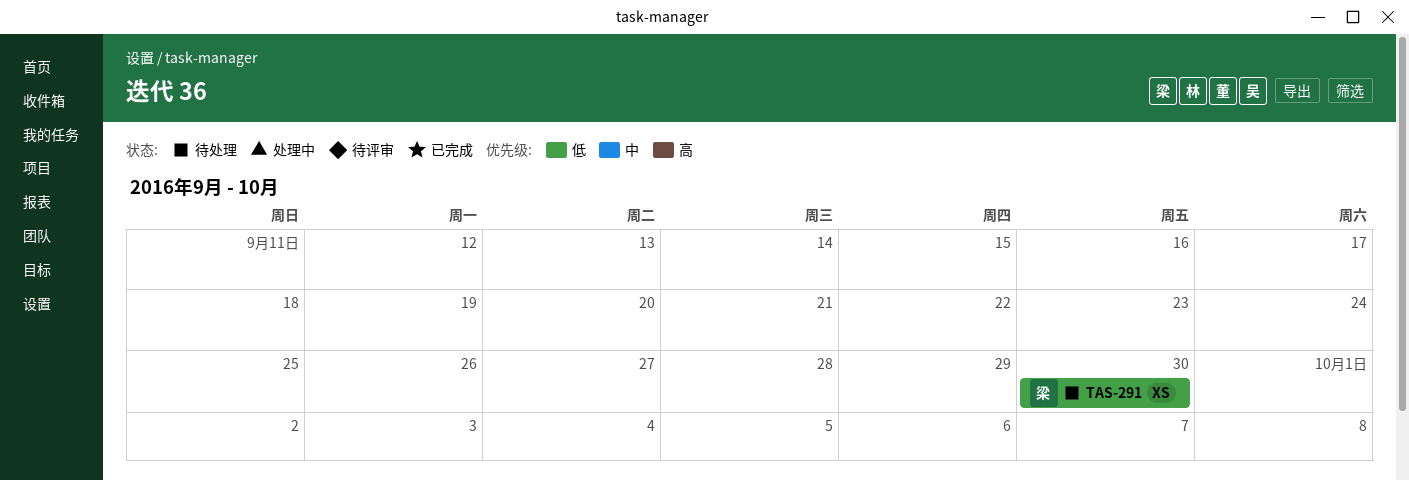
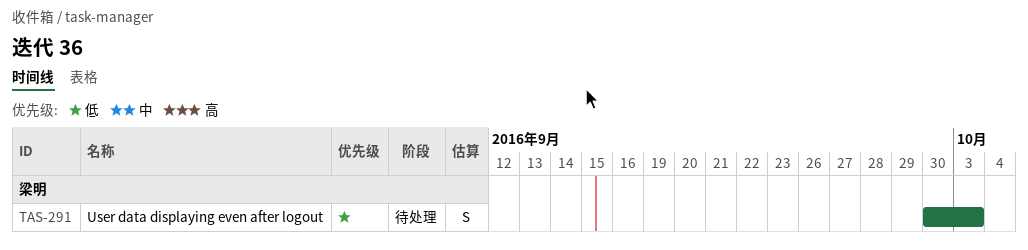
TAS-291, estimate: XS -> S
TAS-291, due: Sep 30 -> Oct 3

